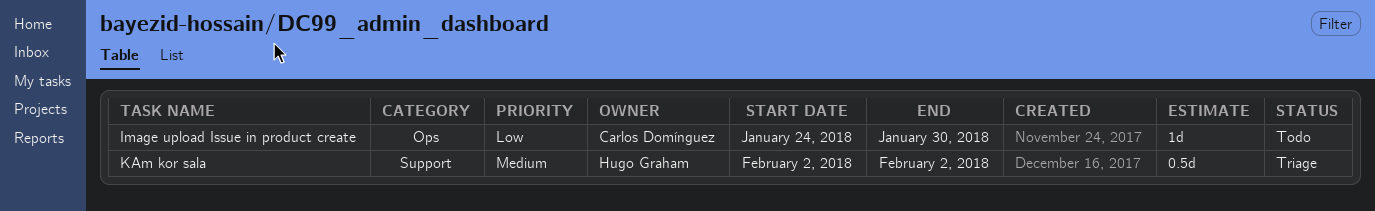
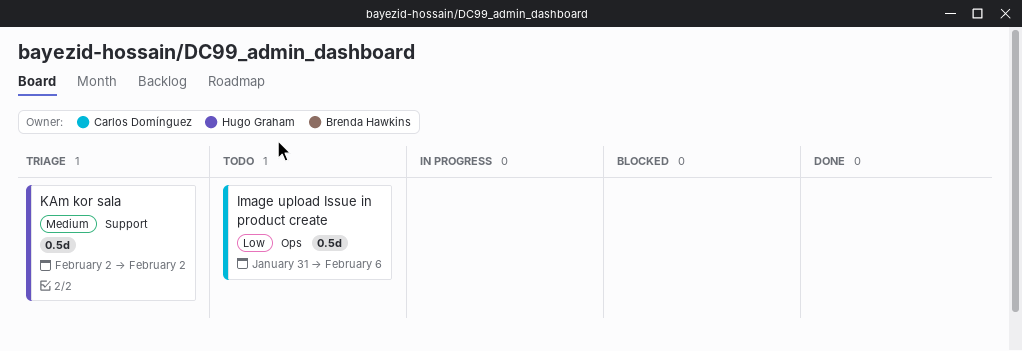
Image upload Issue in product create, estimate: 1d -> 0.5d
Image upload Issue in product create, start: Jan 24 -> Jan 31
Image upload Issue in product create, due: Jan 30 -> Feb 6

